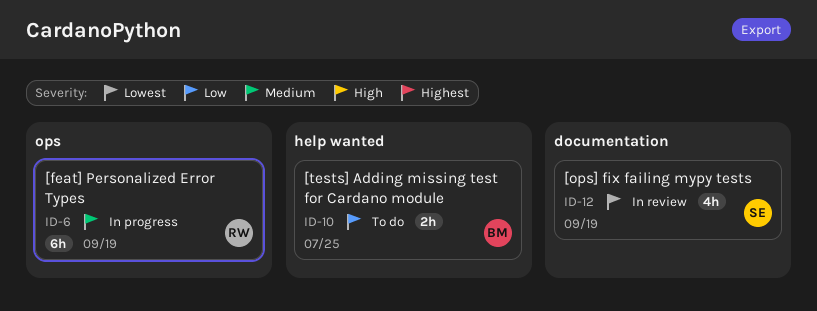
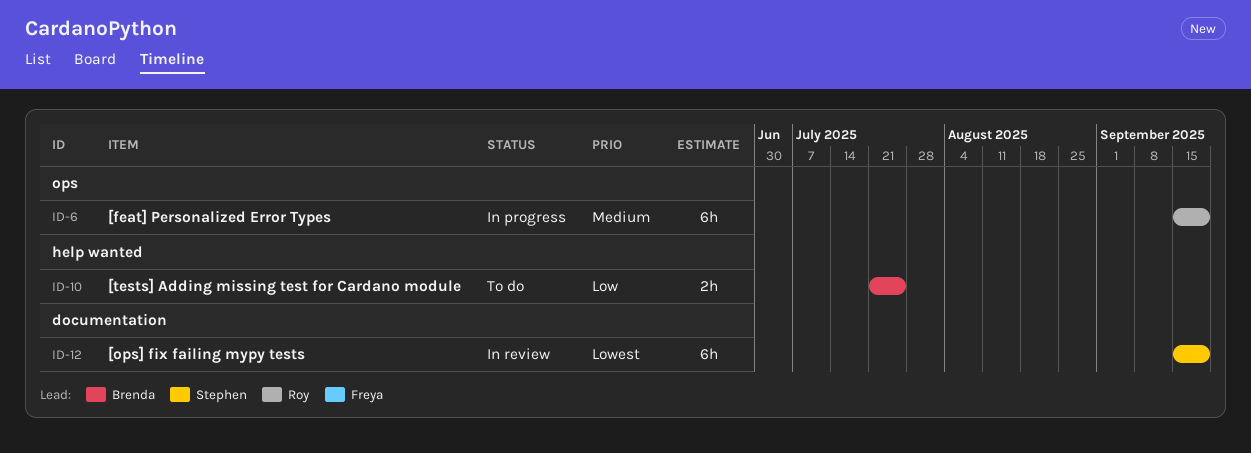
ID-12, estimate: 4h -> 6h

